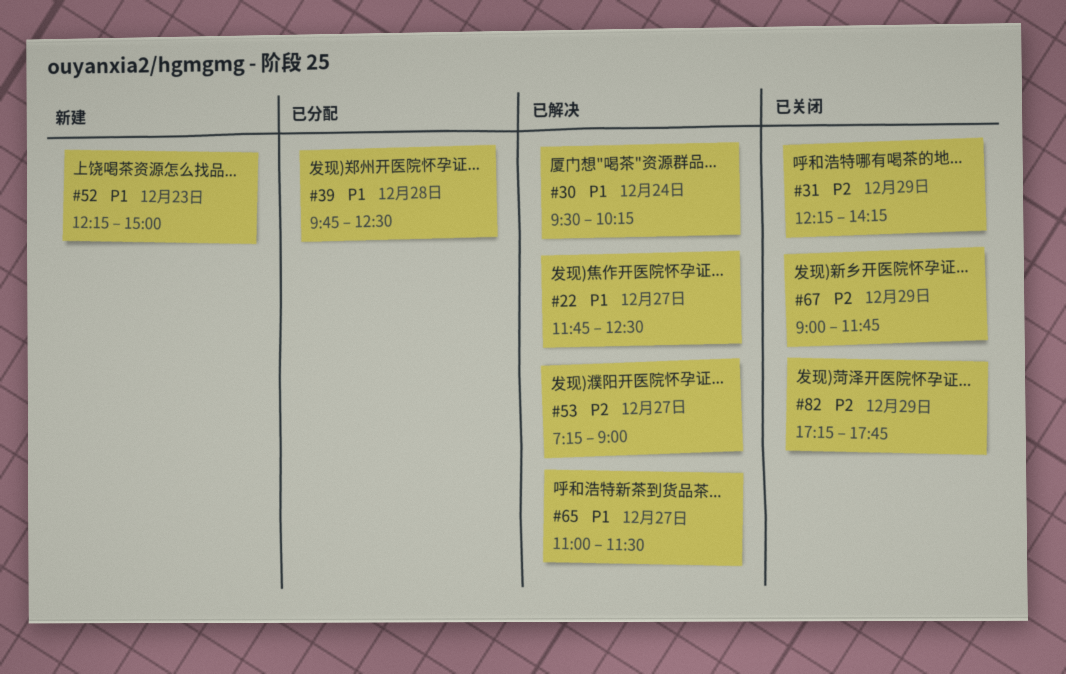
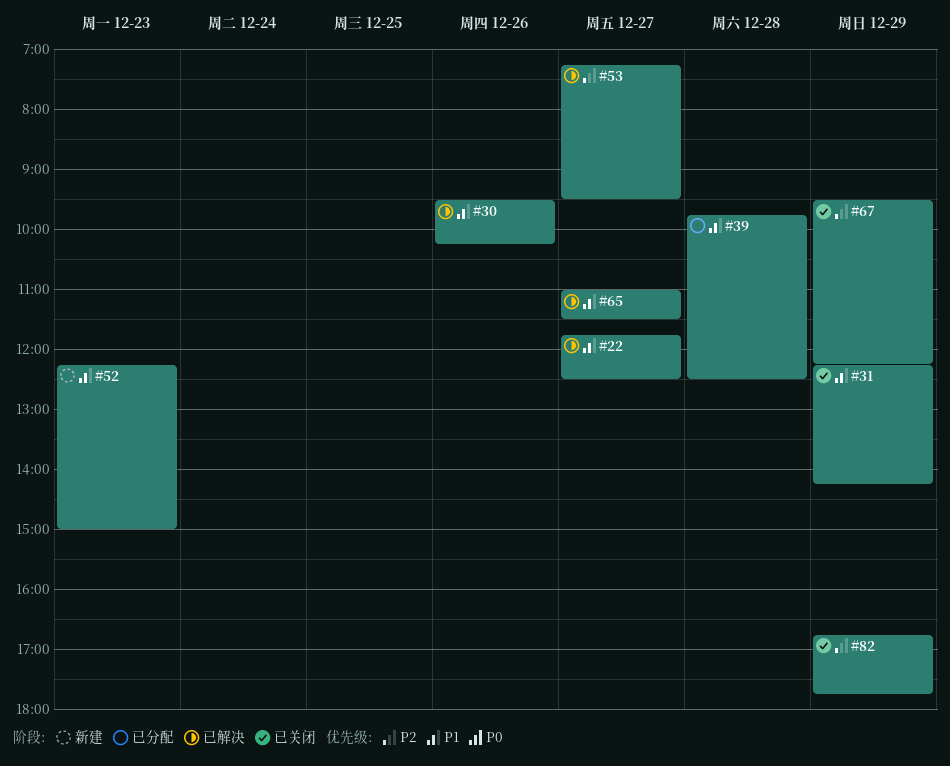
#30, day: Dec 24 -> Dec 26
#31, priority: P2 -> P1
#53, ends: 09:00 -> 09:30
#67, begins: 09:00 -> 09:30
#67, ends: 11:45 -> 12:15
#82, begins: 17:15 -> 16:45

